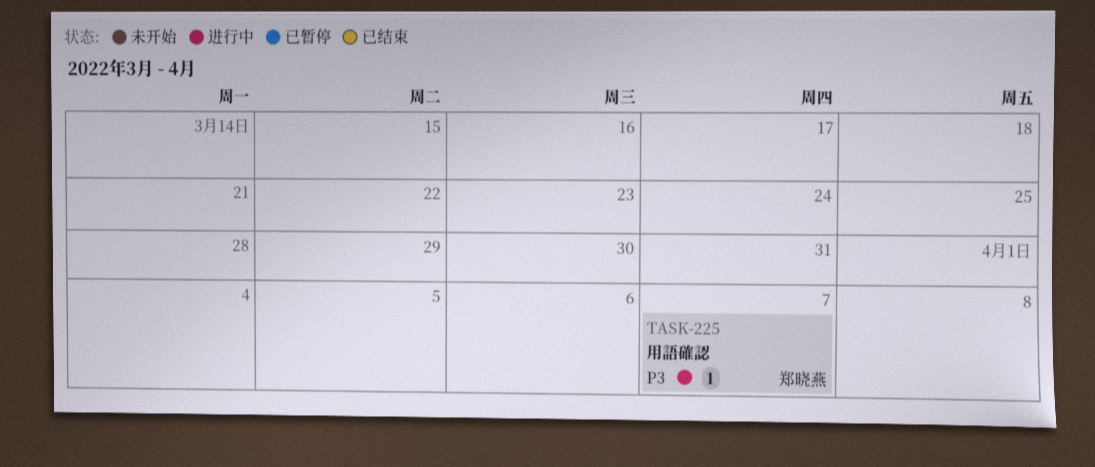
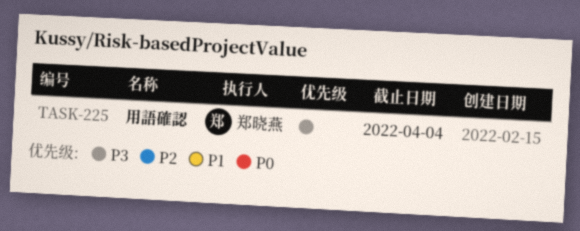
TASK-225, due: Apr 7 -> Apr 4

